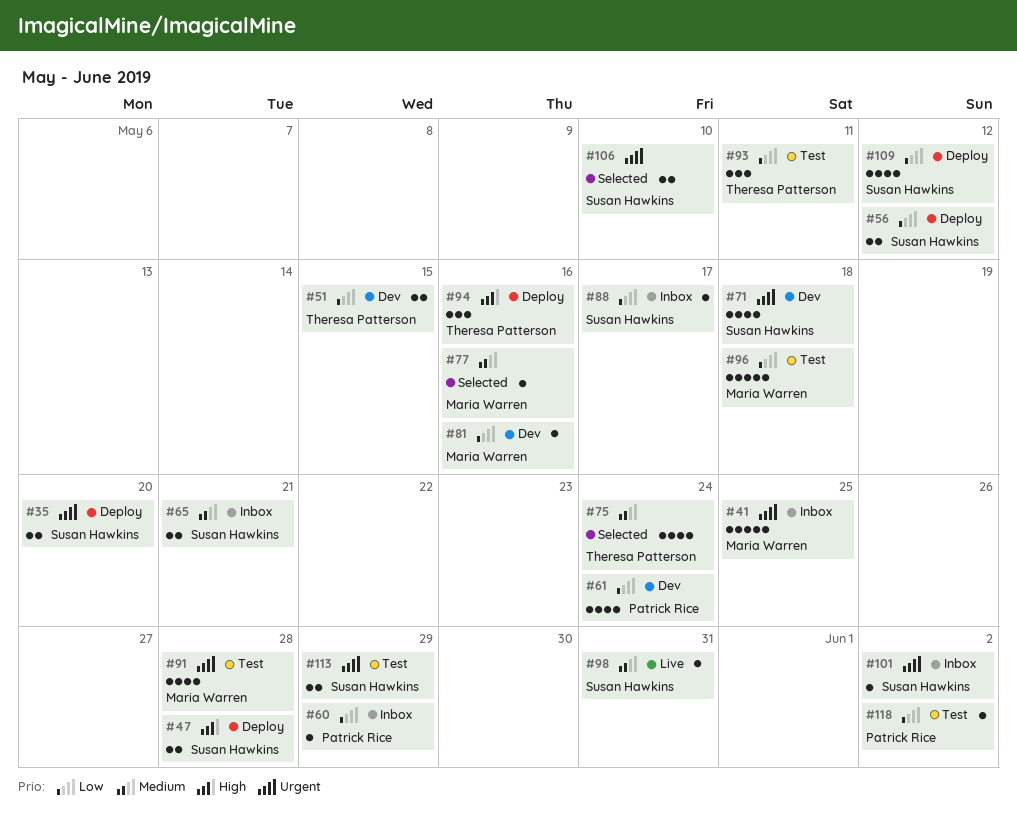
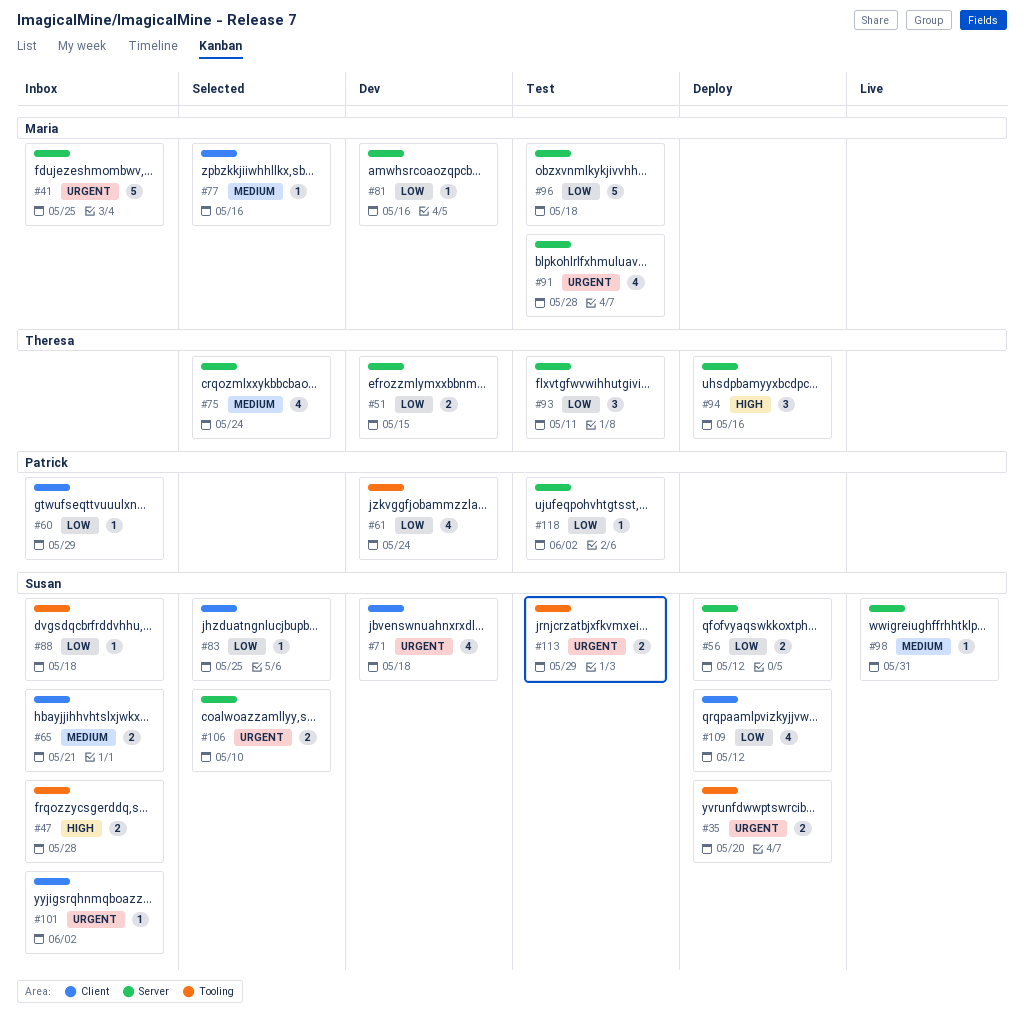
#47, status: Deploy -> Inbox
#83: none -> present
#88, due: May 17 -> May 18

